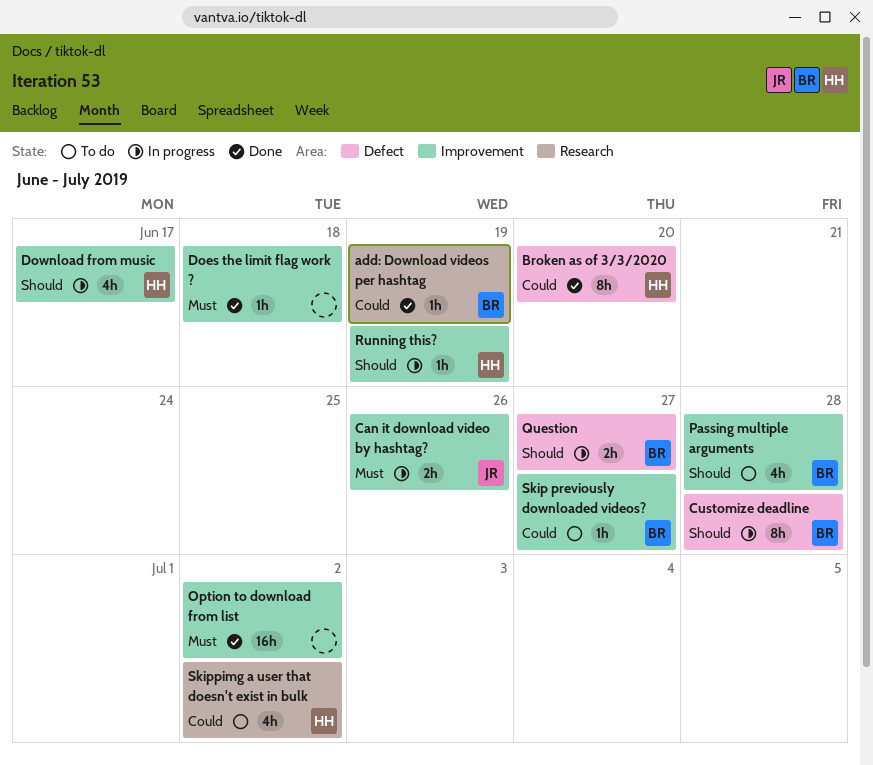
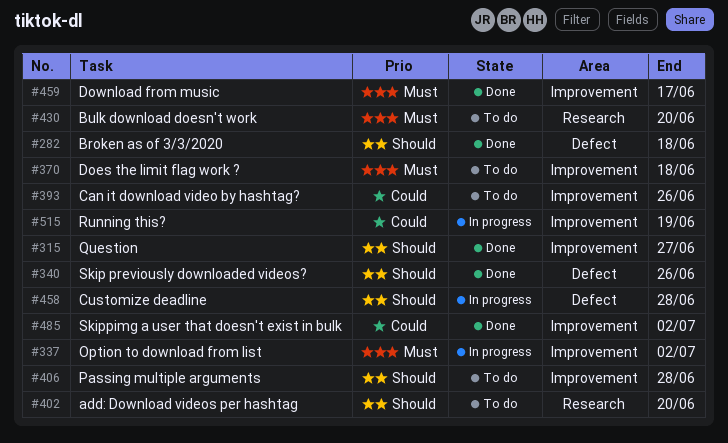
add: Download videos per hashtag, status: Done -> To do
add: Download videos per hashtag, priority: Could -> Should
add: Download videos per hashtag, due: Jun 19 -> Jun 20
Broken as of 3/3/2020, priority: Could -> Should
Broken as of 3/3/2020, due: Jun 20 -> Jun 18
Bulk download doesn't work: none -> present
Can it download video by hashtag?, status: In progress -> To do
Can it download video by hashtag?, priority: Must -> Could
Does the limit flag work ?, status: Done -> To do
Download from music, status: In progress -> Done
Download from music, priority: Should -> Must
Option to download from list, status: Done -> In progress
Question, status: In progress -> Done
Question, label: Defect -> Improvement
Running this?, priority: Should -> Could
Skip previously downloaded videos?, status: To do -> Done
Skip previously downloaded videos?, priority: Could -> Should
Skip previously downloaded videos?, label: Improvement -> Defect
Skip previously downloaded videos?, due: Jun 27 -> Jun 26
Skippimg a user that doesn't exist in bulk, status: To do -> Done
Skippimg a user that doesn't exist in bulk, label: Research -> Improvement

